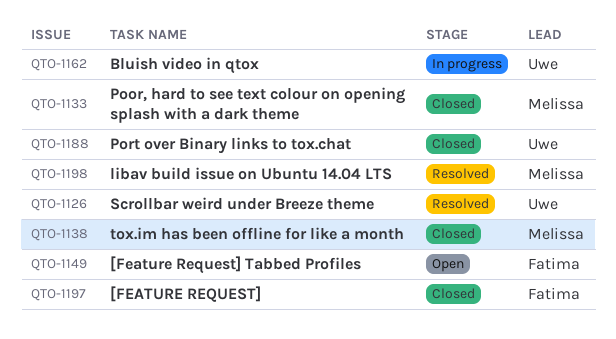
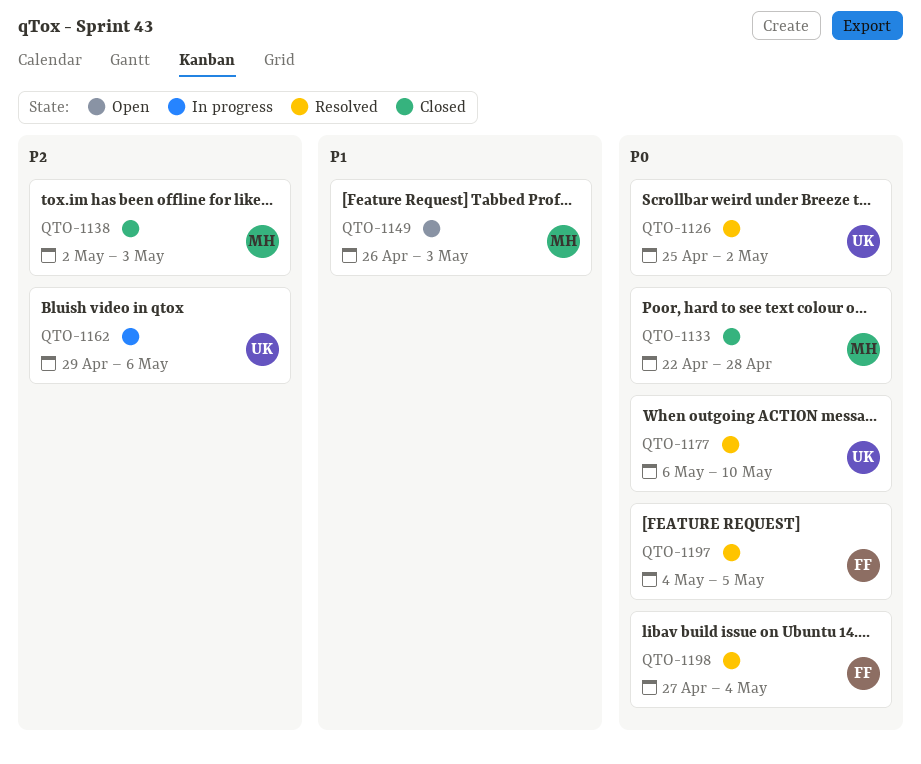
QTO-1149, owner: Fatima -> Melissa
QTO-1177: none -> present
QTO-1188: present -> none
QTO-1197, status: Closed -> Resolved
QTO-1198, owner: Melissa -> Fatima

